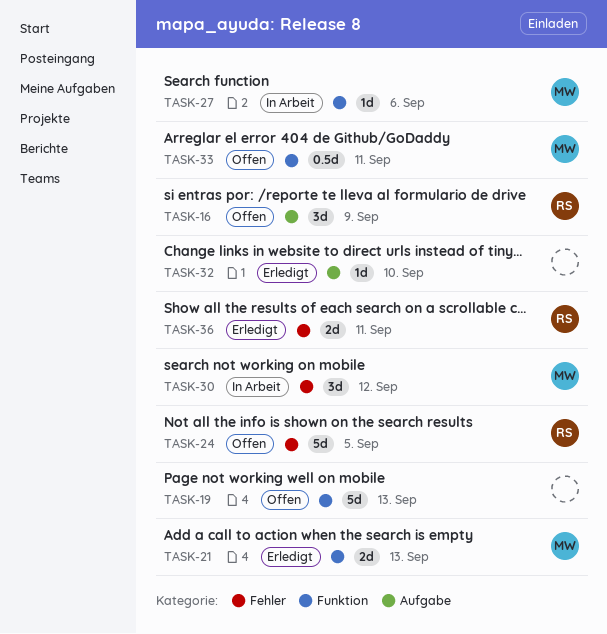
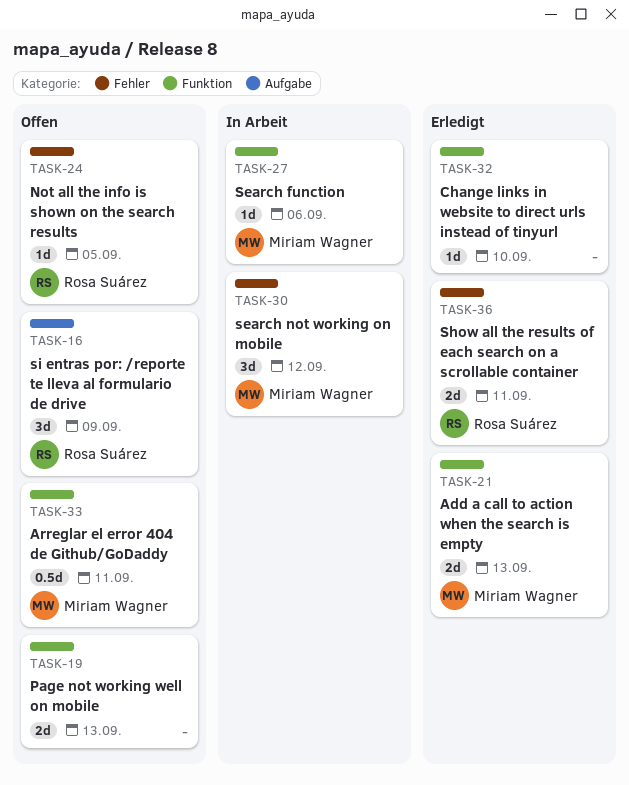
TASK-19, estimate: 5d -> 2d
TASK-24, estimate: 5d -> 1d
TASK-32, label: Aufgabe -> Funktion

